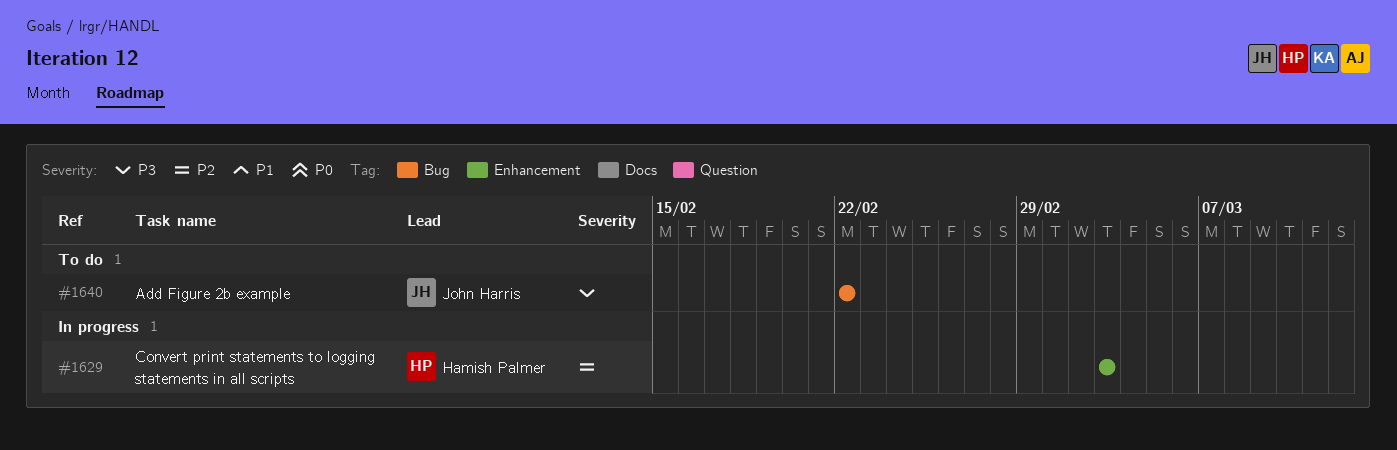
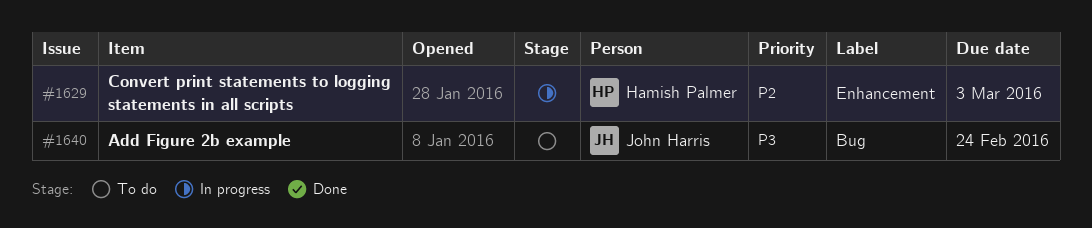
#1640, due: Feb 22 -> Feb 24

